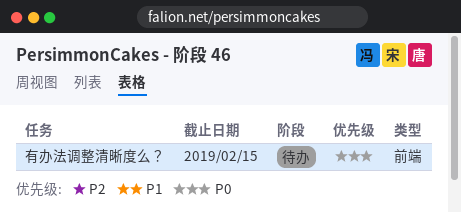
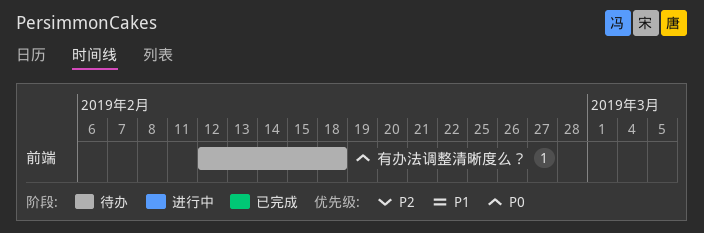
有办法调整清晰度么？, due: Feb 15 -> Feb 18

